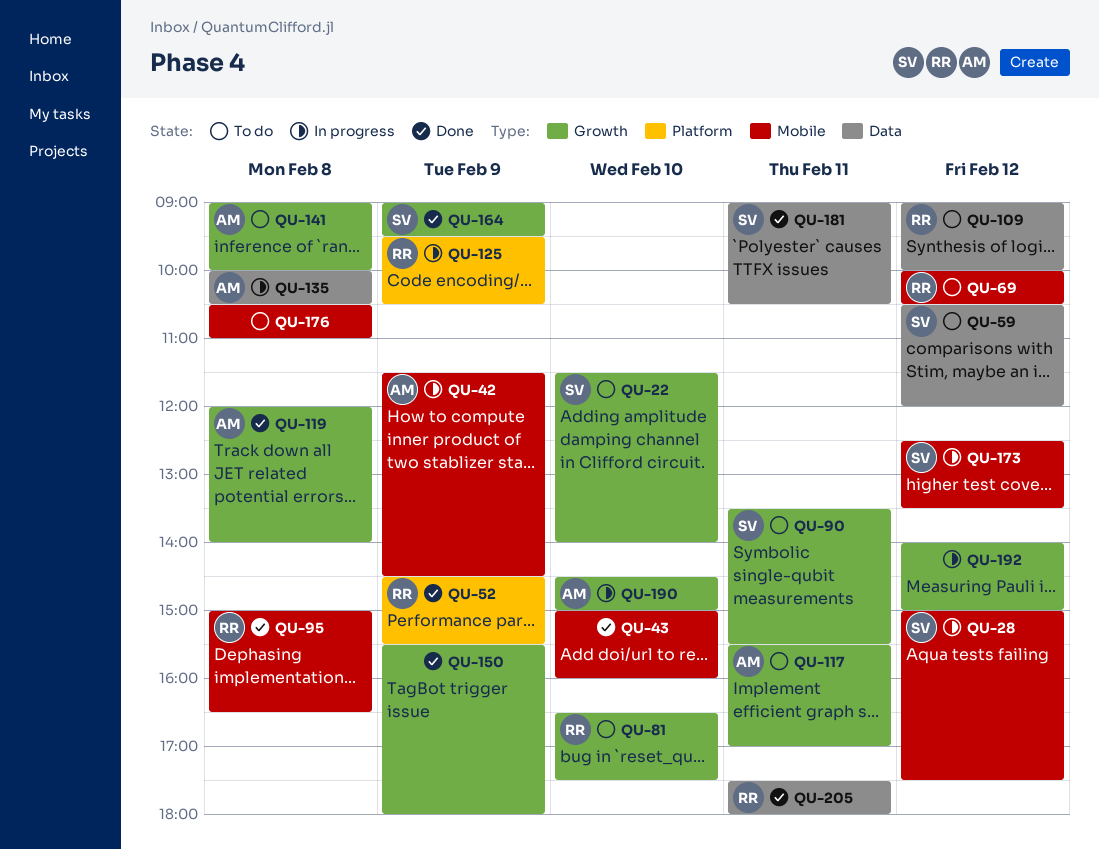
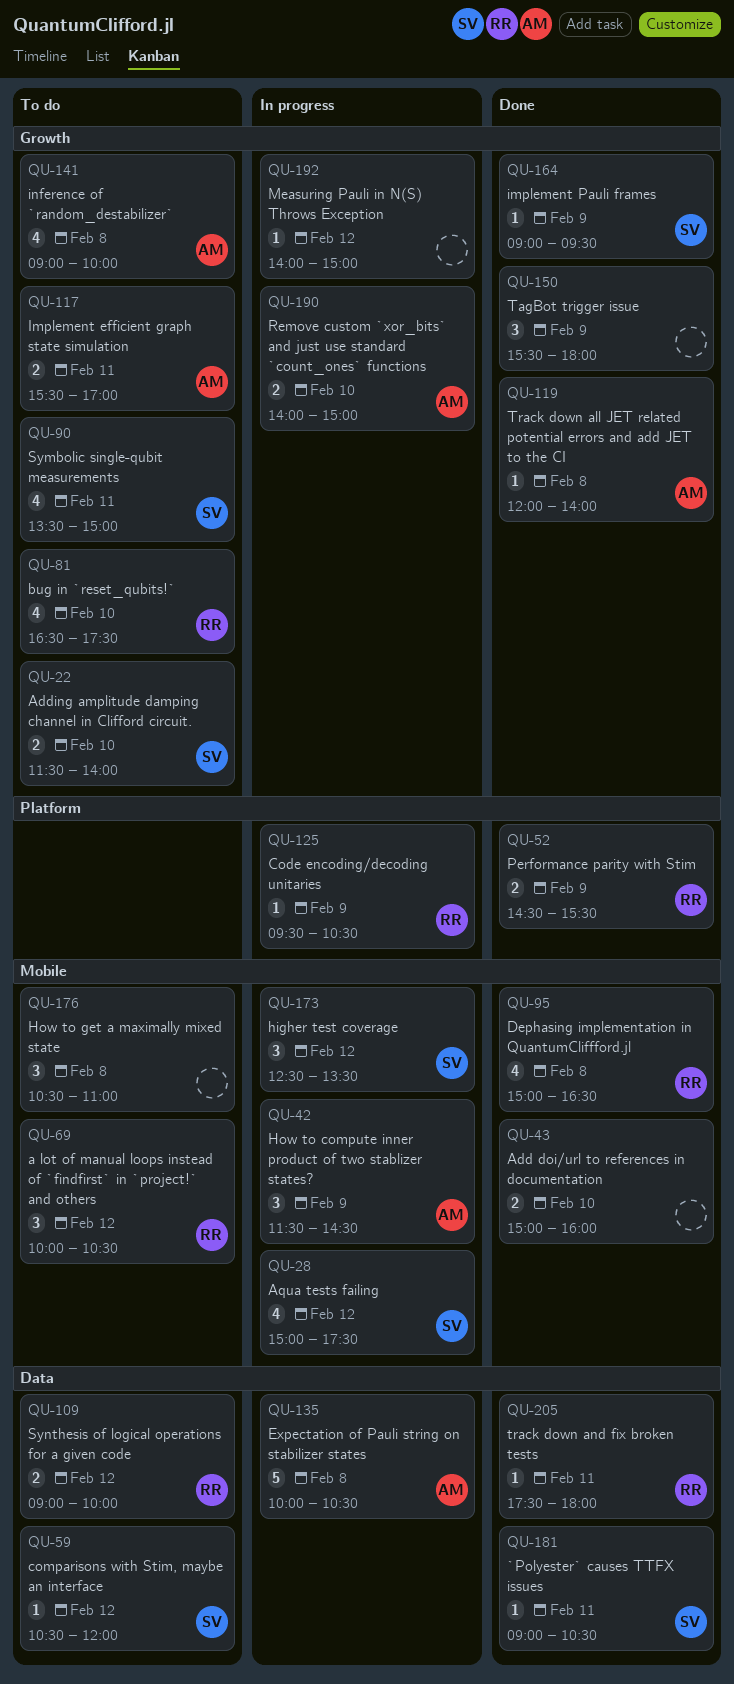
QU-90, ends: 15:30 -> 15:00
QU-190, begins: 14:30 -> 14:00

